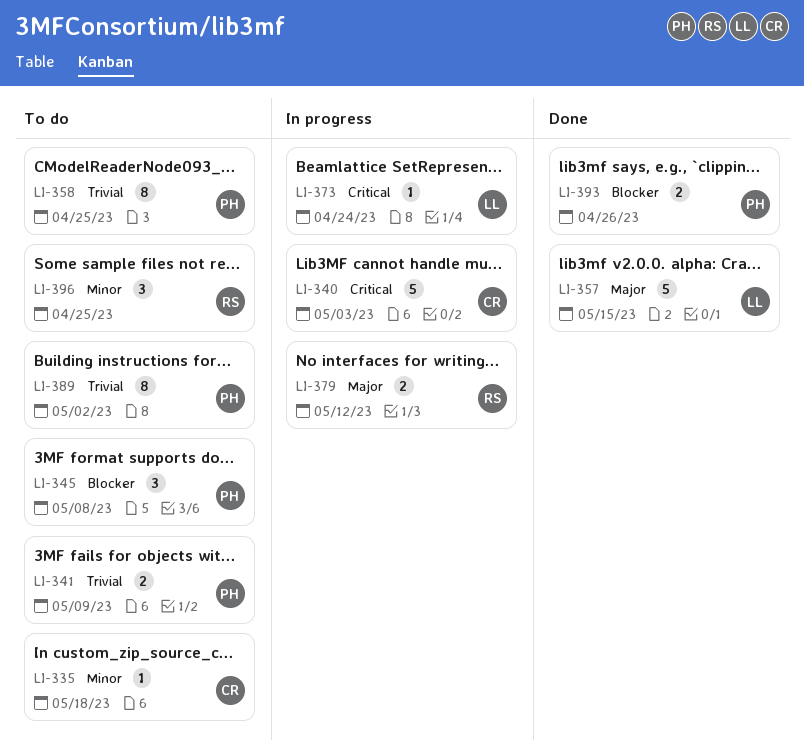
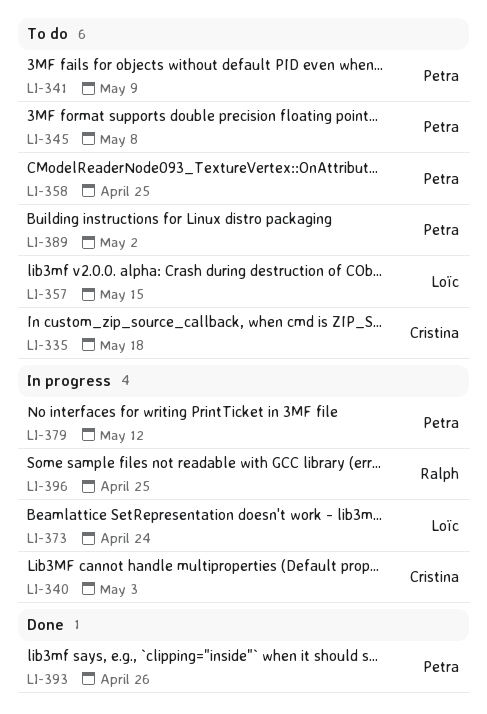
LI-357, status: Done -> To do
LI-379, owner: Ralph -> Petra
LI-396, status: To do -> In progress

